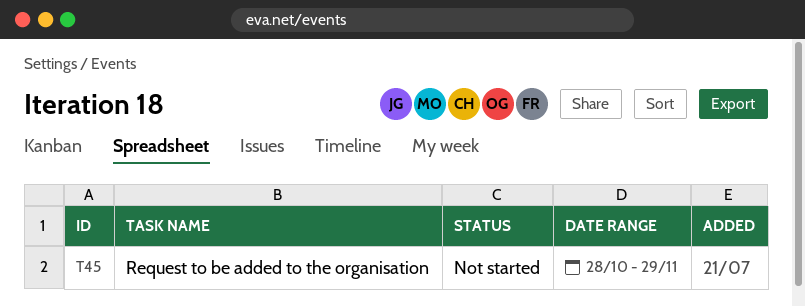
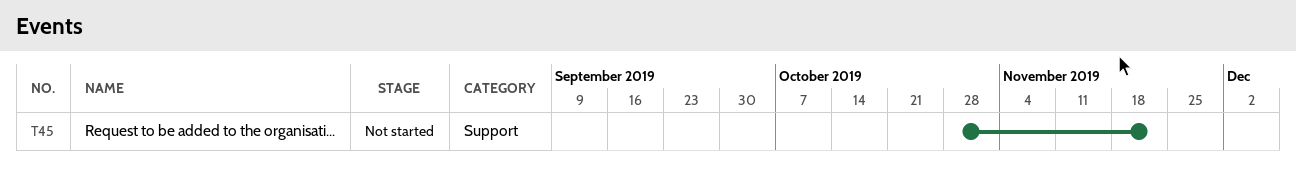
T45, due: Nov 29 -> Nov 22

